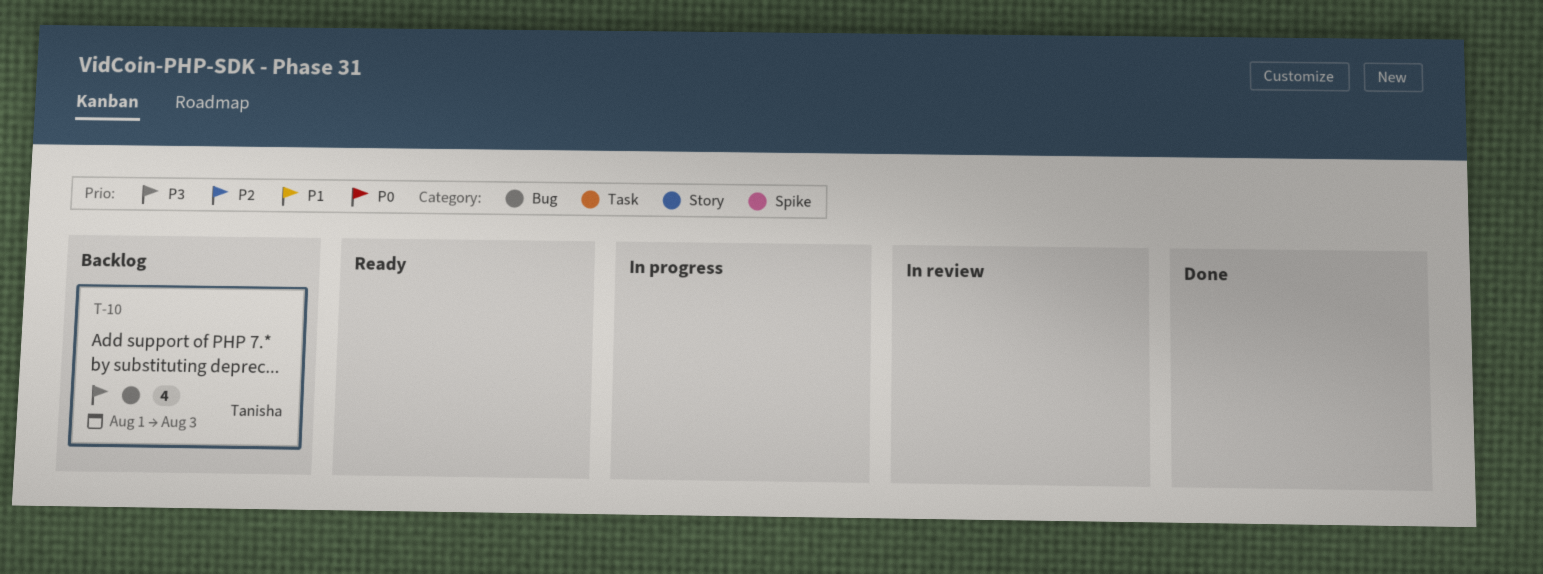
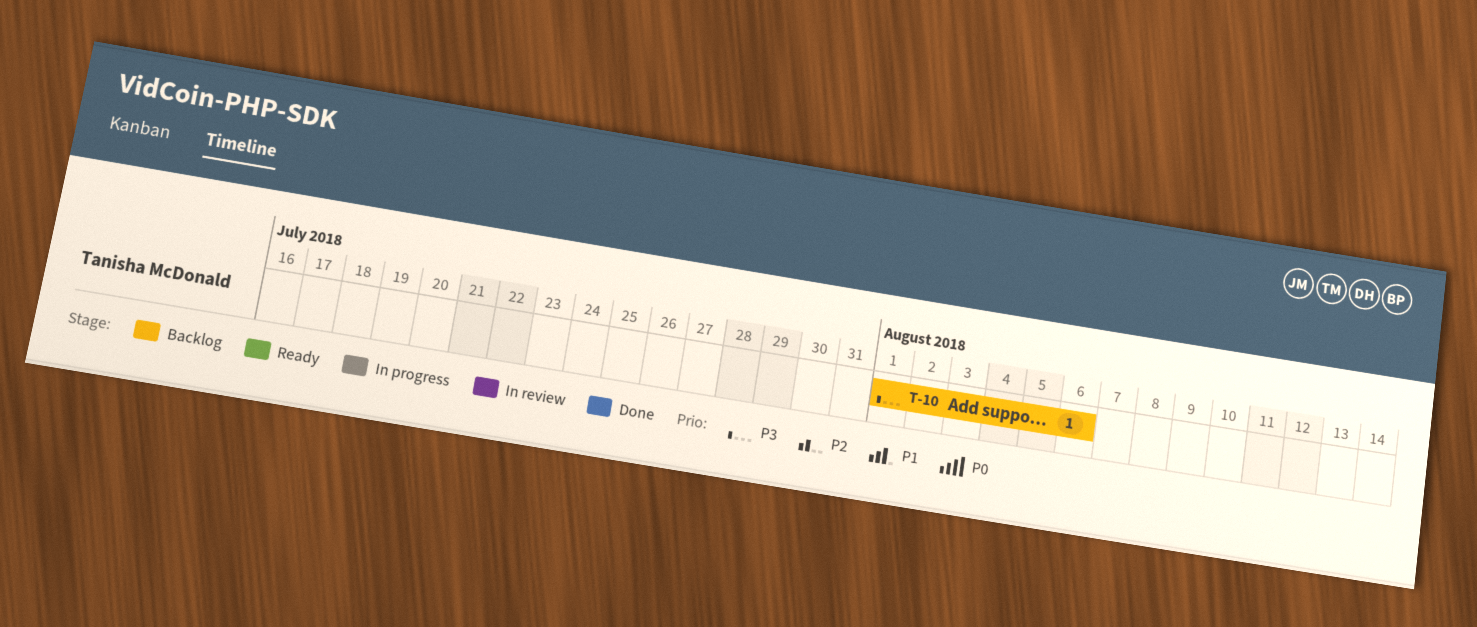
T-10, estimate: 4 -> 1
T-10, due: Aug 3 -> Aug 6

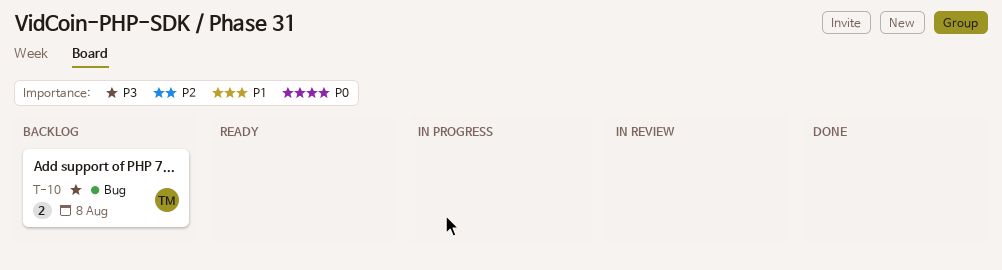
T-10, estimate: 1 -> 2
T-10, due: Aug 6 -> Aug 8

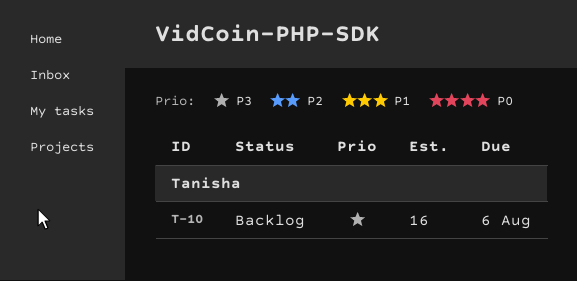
T-10, estimate: 2 -> 16
T-10, due: Aug 8 -> Aug 6

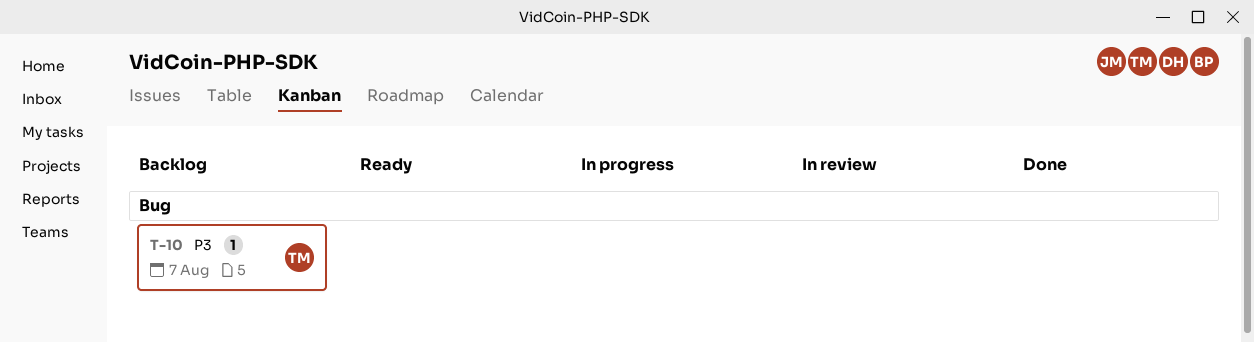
T-10, estimate: 16 -> 1
T-10, due: Aug 6 -> Aug 7

